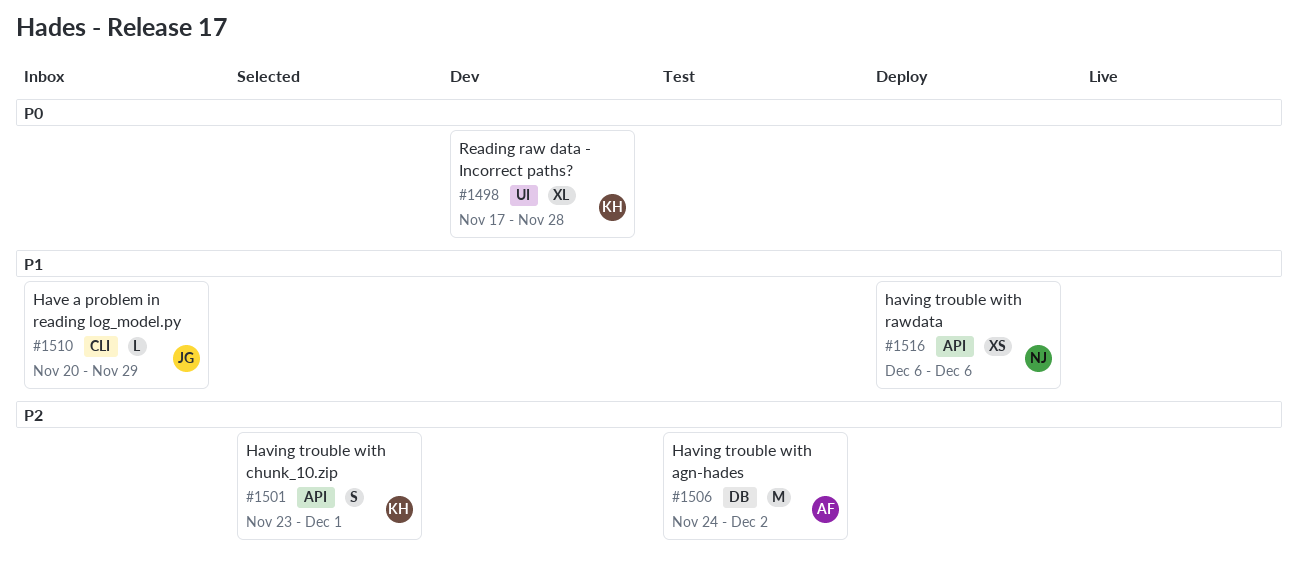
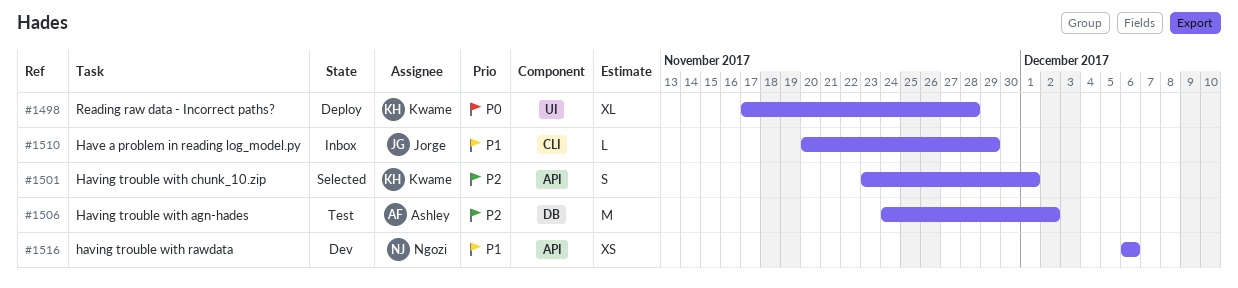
#1498, status: Dev -> Deploy
#1516, status: Deploy -> Dev

